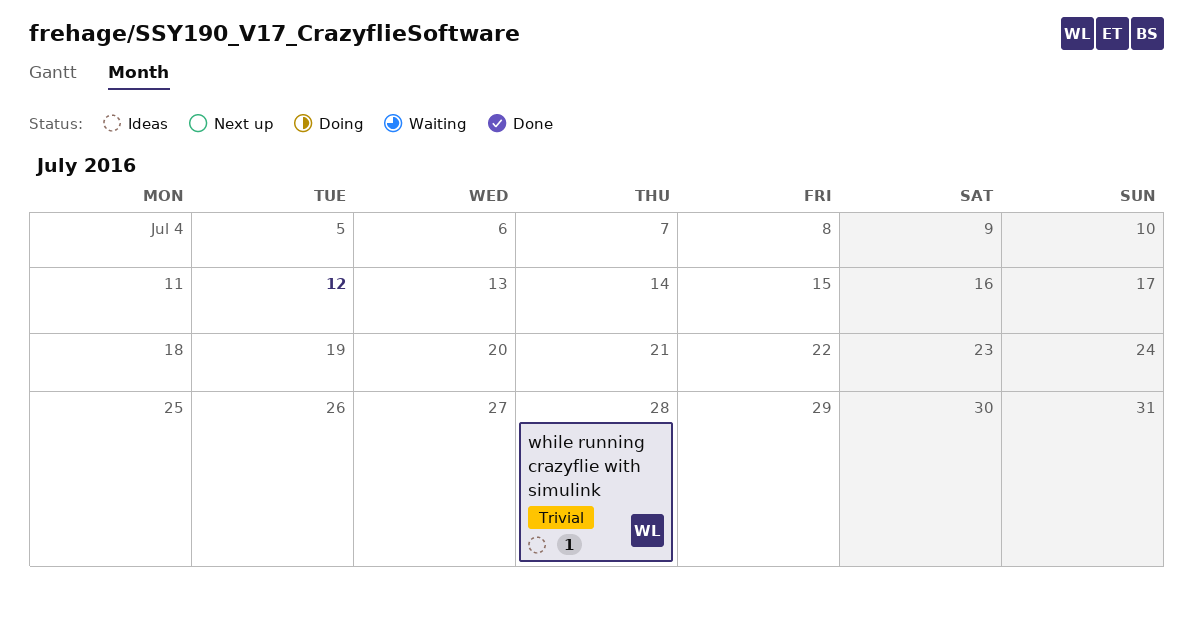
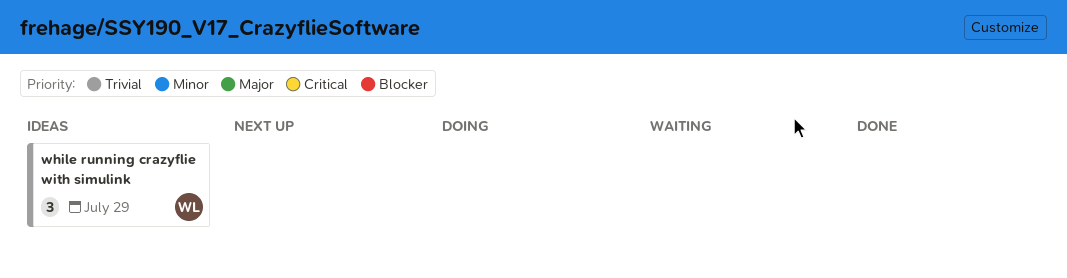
while running crazyflie with simulink, estimate: 1 -> 3
while running crazyflie with simulink, due: Jul 28 -> Jul 29

